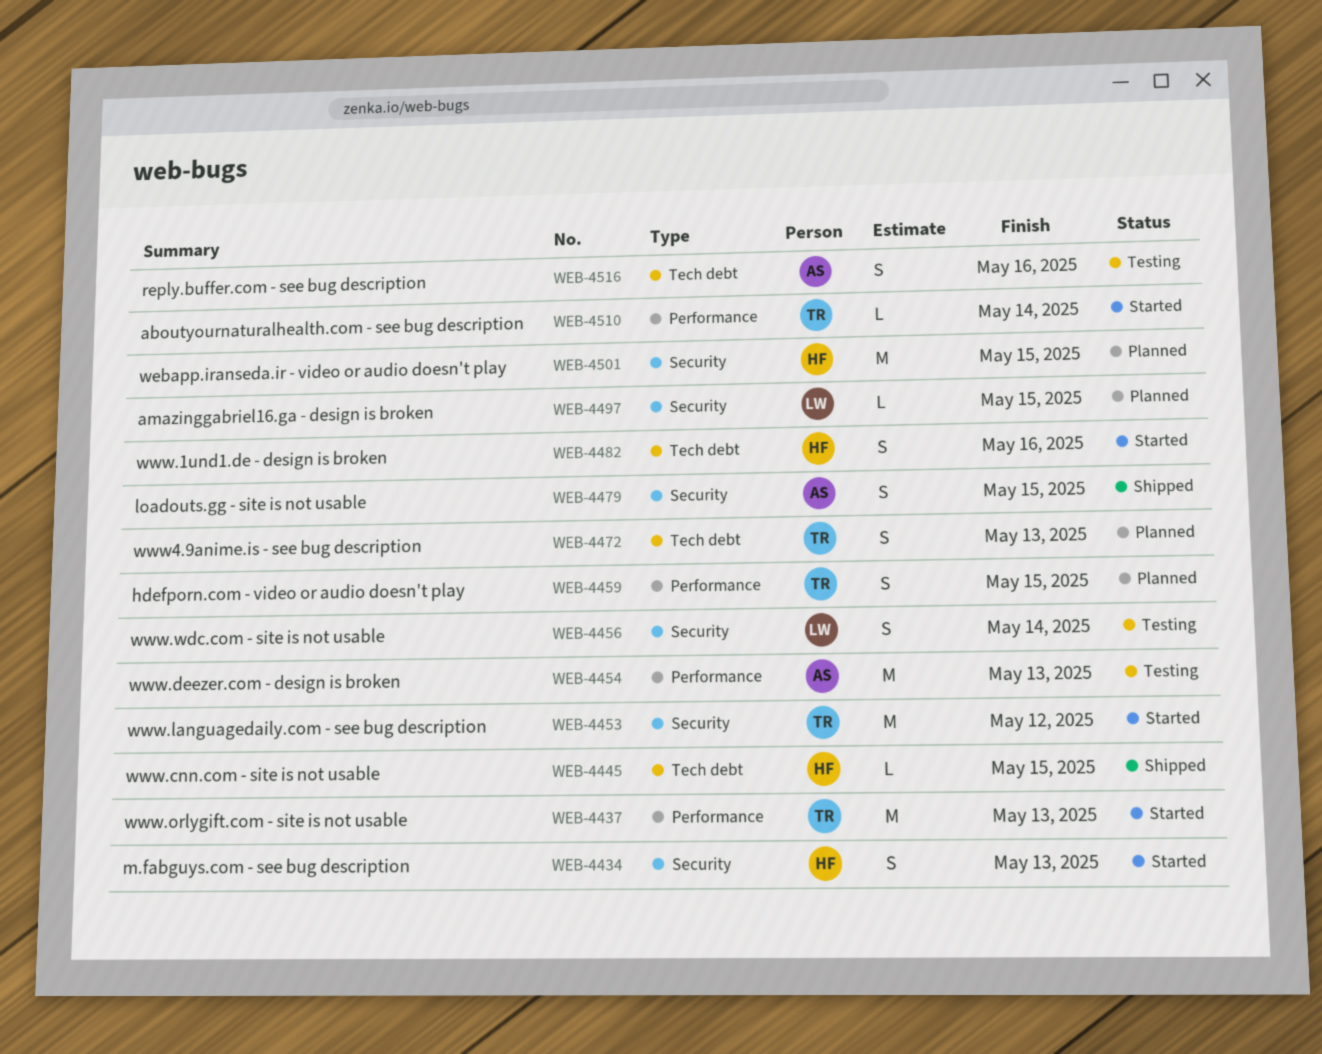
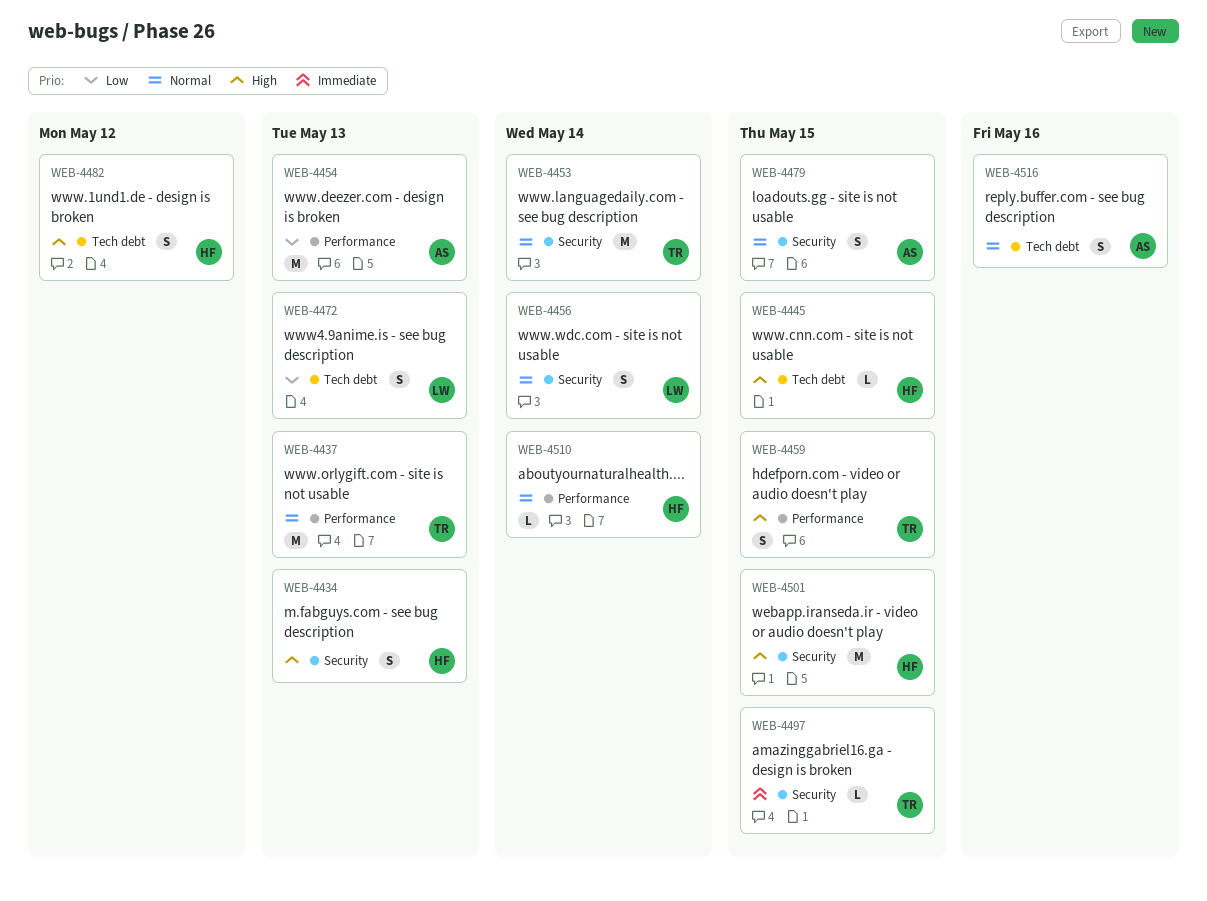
WEB-4453, due: May 12 -> May 14
WEB-4472, owner: TR -> LW
WEB-4482, due: May 16 -> May 12
WEB-4497, owner: LW -> TR
WEB-4510, owner: TR -> HF

